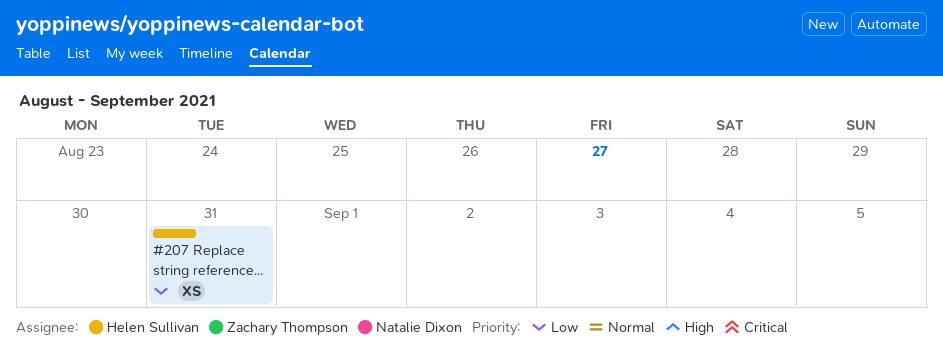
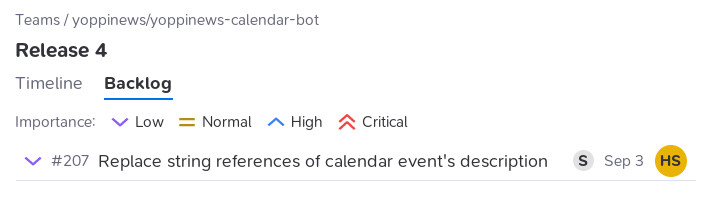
#207, estimate: XS -> S
#207, due: Aug 31 -> Sep 3

